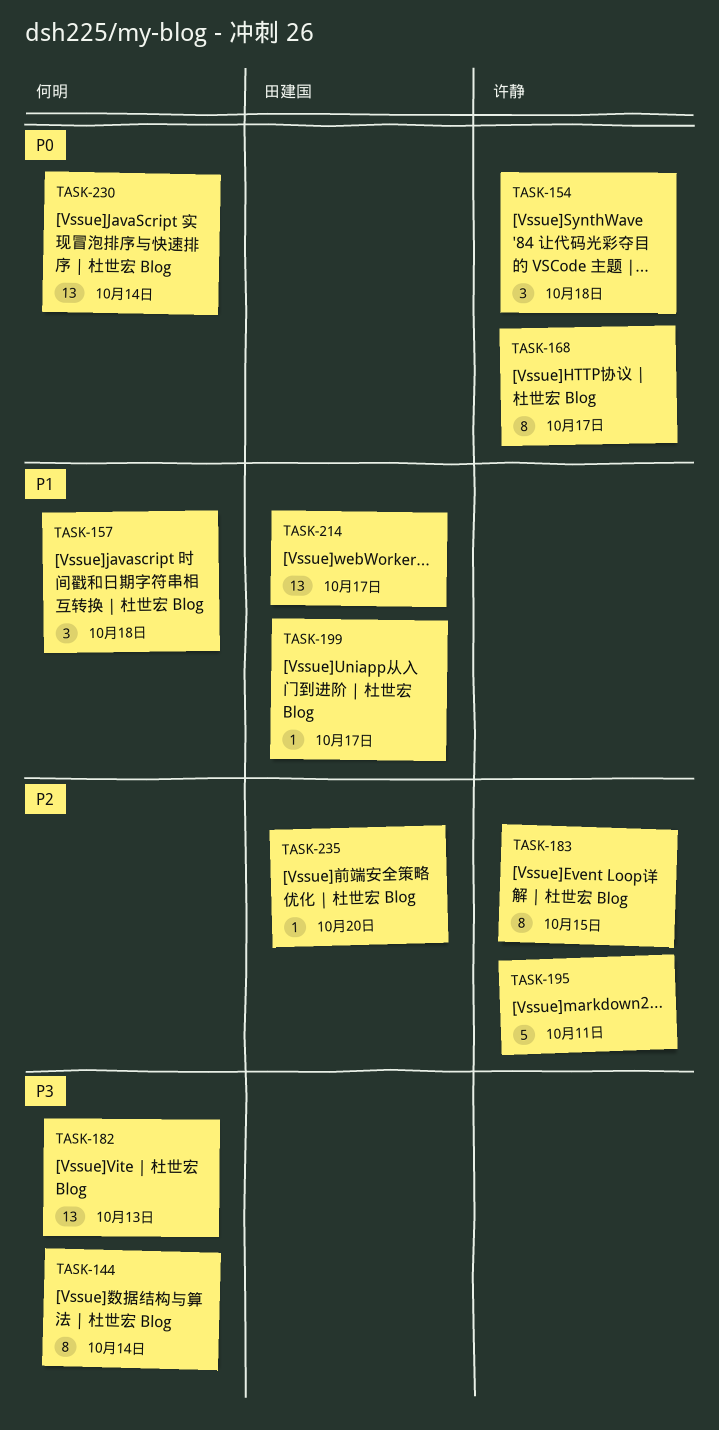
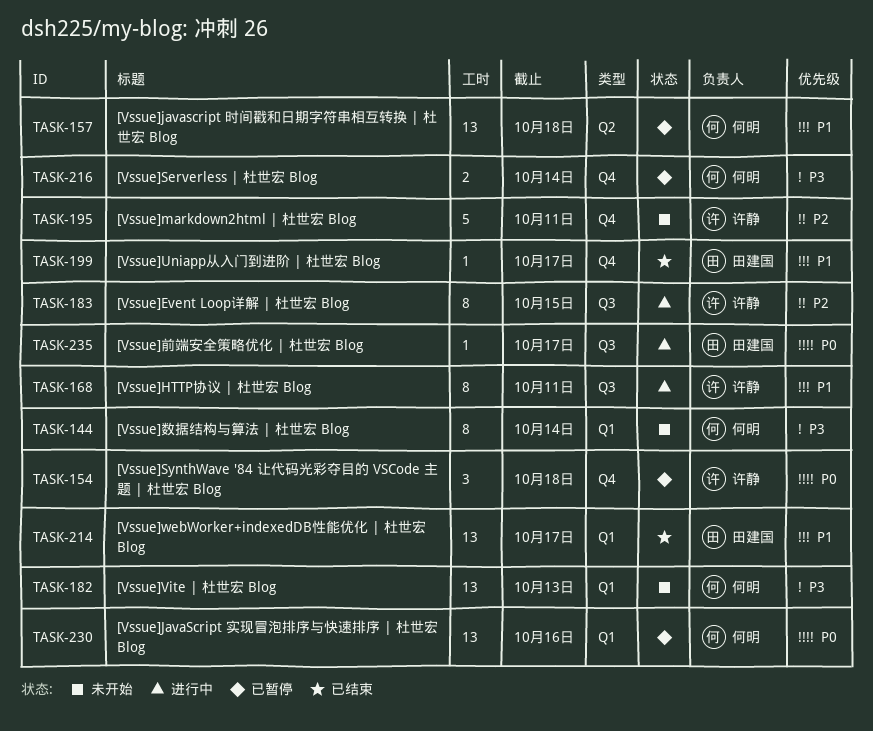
TASK-157, estimate: 3 -> 13
TASK-168, priority: P0 -> P1
TASK-168, due: Oct 17 -> Oct 11
TASK-216: none -> present
TASK-230, due: Oct 14 -> Oct 16
TASK-235, priority: P2 -> P0
TASK-235, due: Oct 20 -> Oct 17

